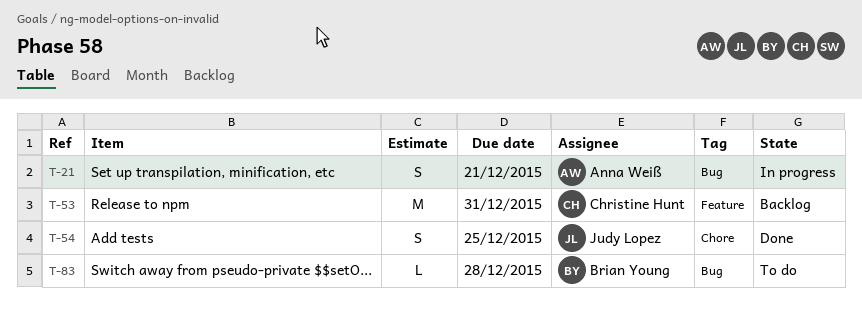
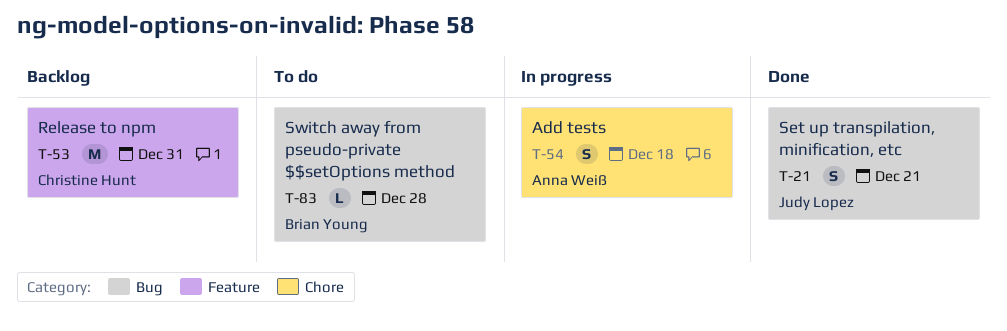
T-21, status: In progress -> Done
T-21, owner: Anna Weiß -> Judy Lopez
T-54, status: Done -> In progress
T-54, owner: Judy Lopez -> Anna Weiß
T-54, due: Dec 25 -> Dec 18

